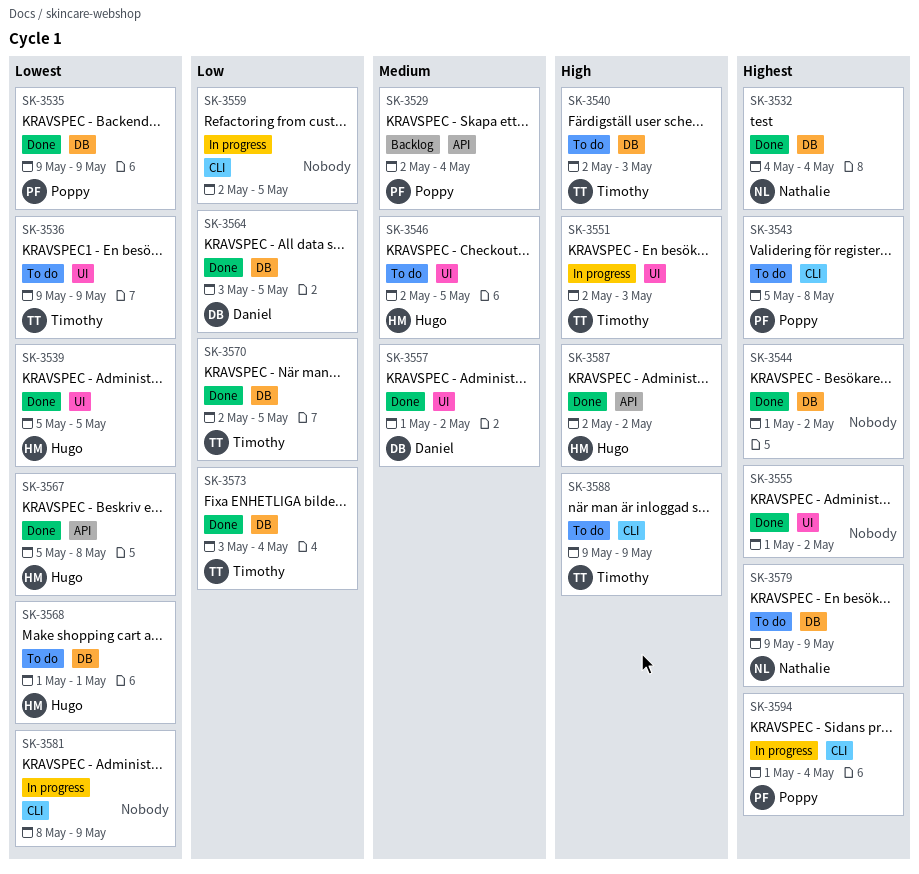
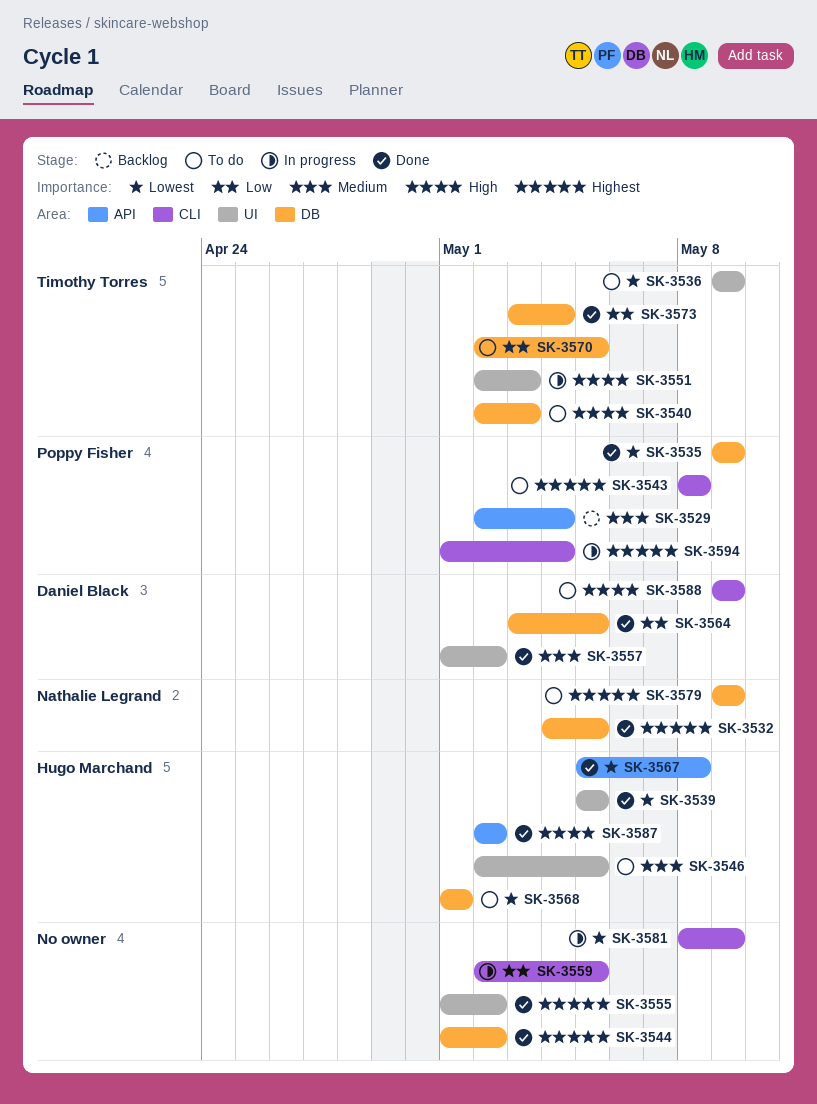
SK-3532, due: May 4 -> May 5
SK-3543, start: May 5 -> May 8
SK-3570, status: Done -> To do
SK-3588, owner: Timothy Torres -> Daniel Black

